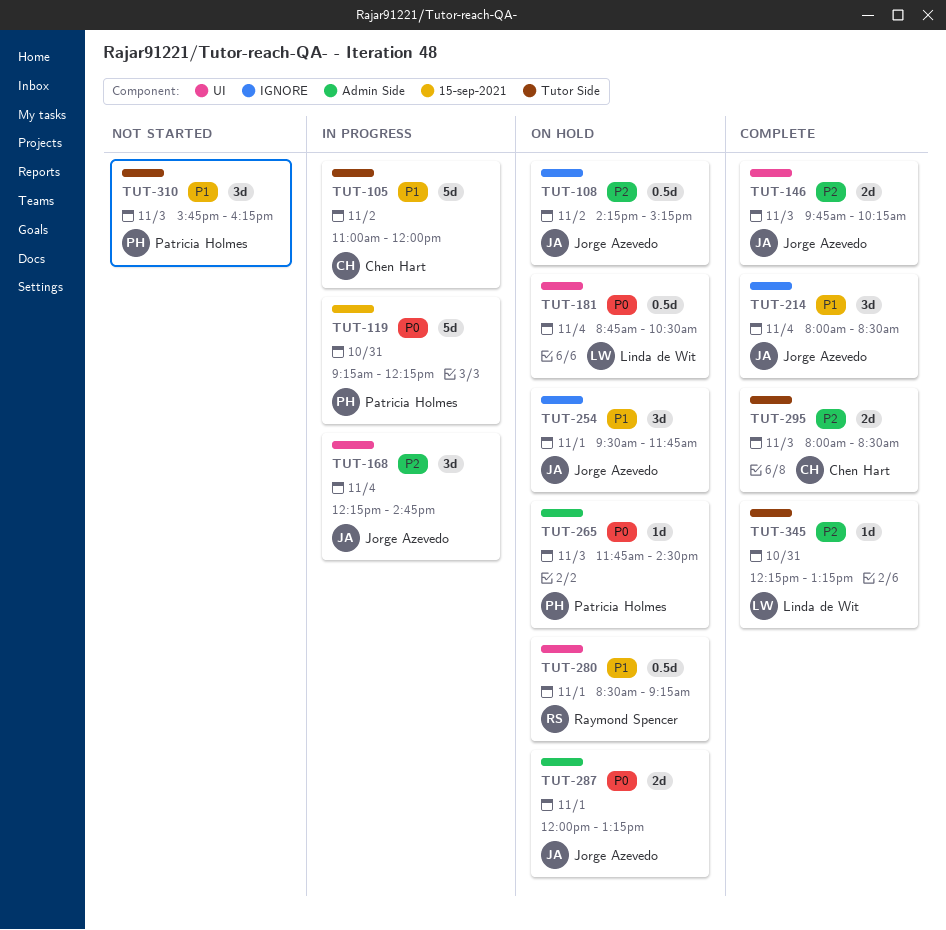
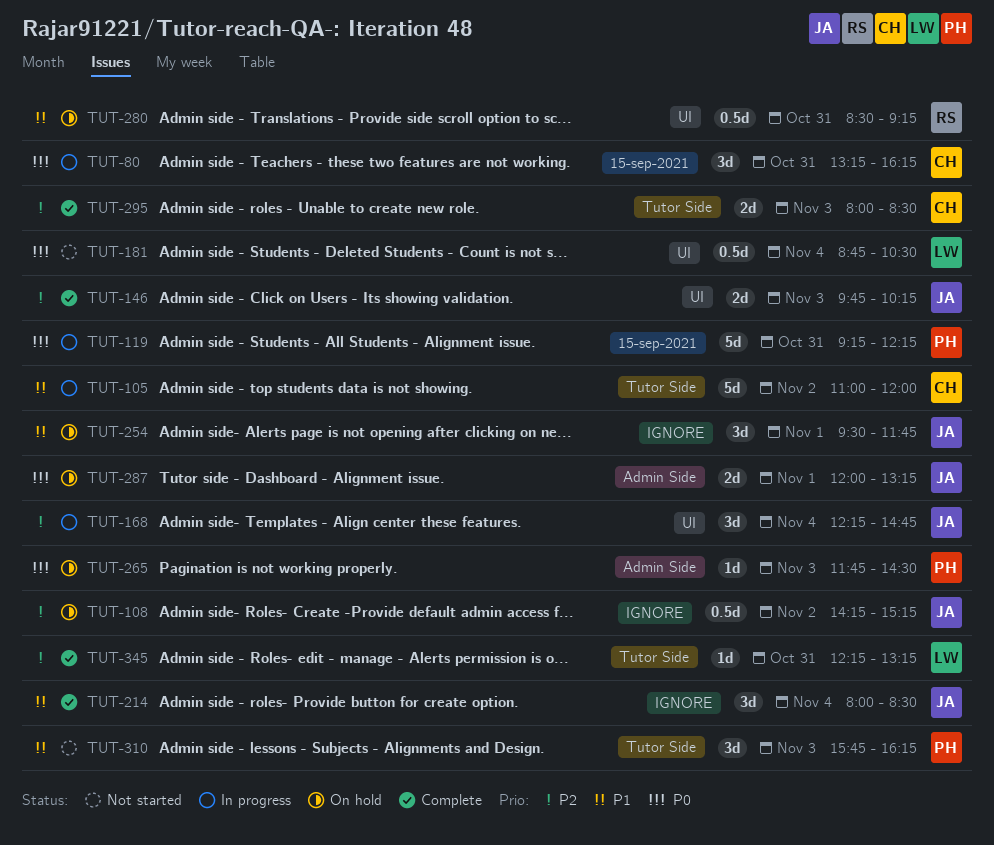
TUT-80: none -> present
TUT-181, status: On hold -> Not started
TUT-280, day: Nov 1 -> Oct 31

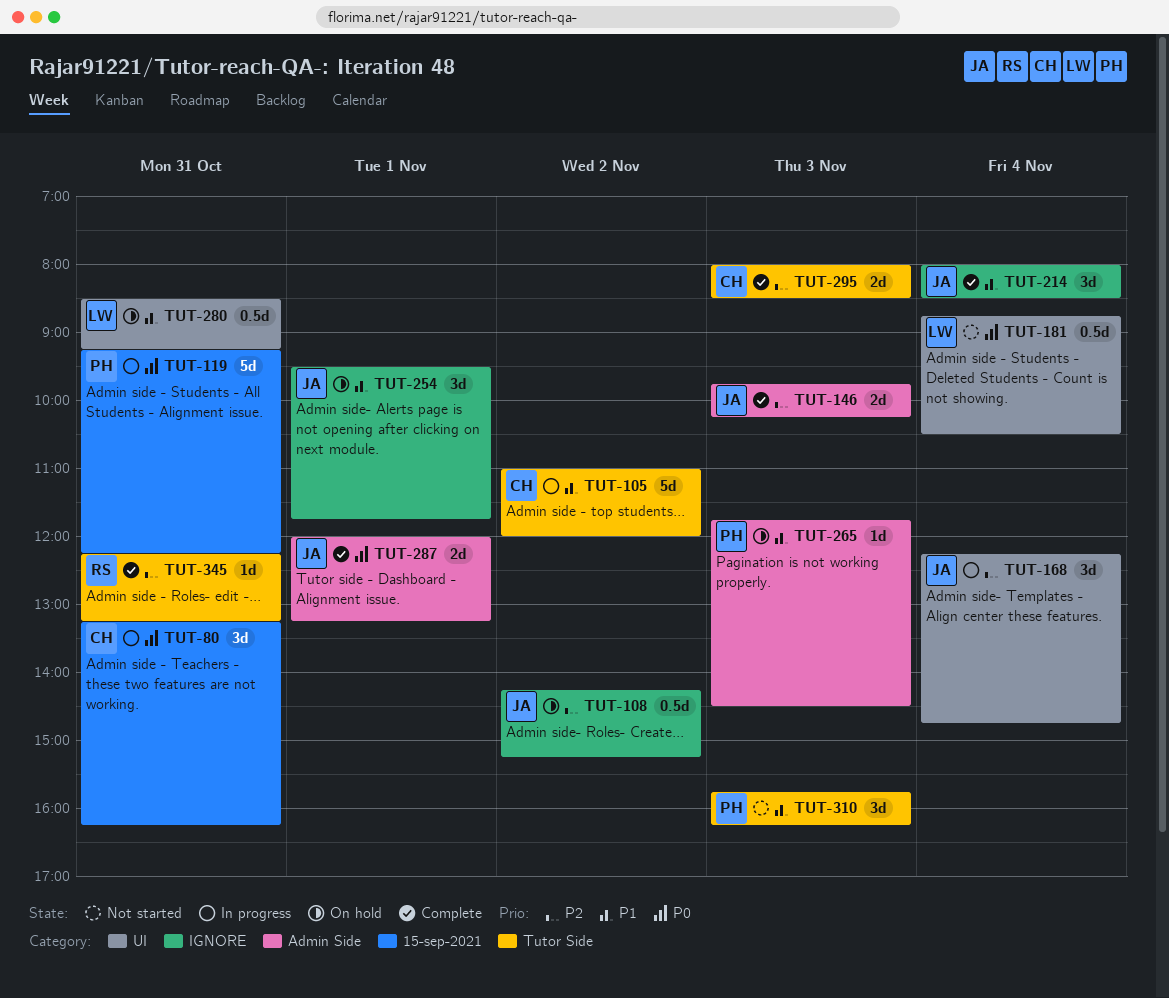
TUT-146, label: UI -> Admin Side
TUT-265, priority: P0 -> P1
TUT-280, owner: RS -> LW
TUT-287, status: On hold -> Complete
TUT-345, owner: LW -> RS

